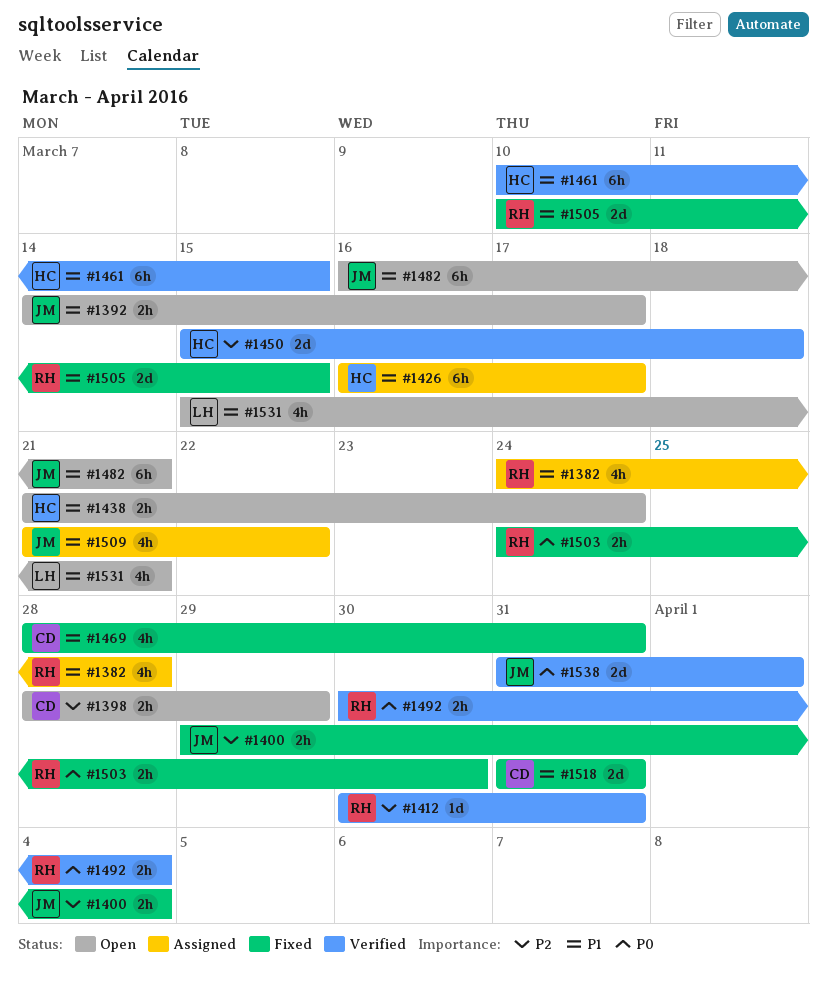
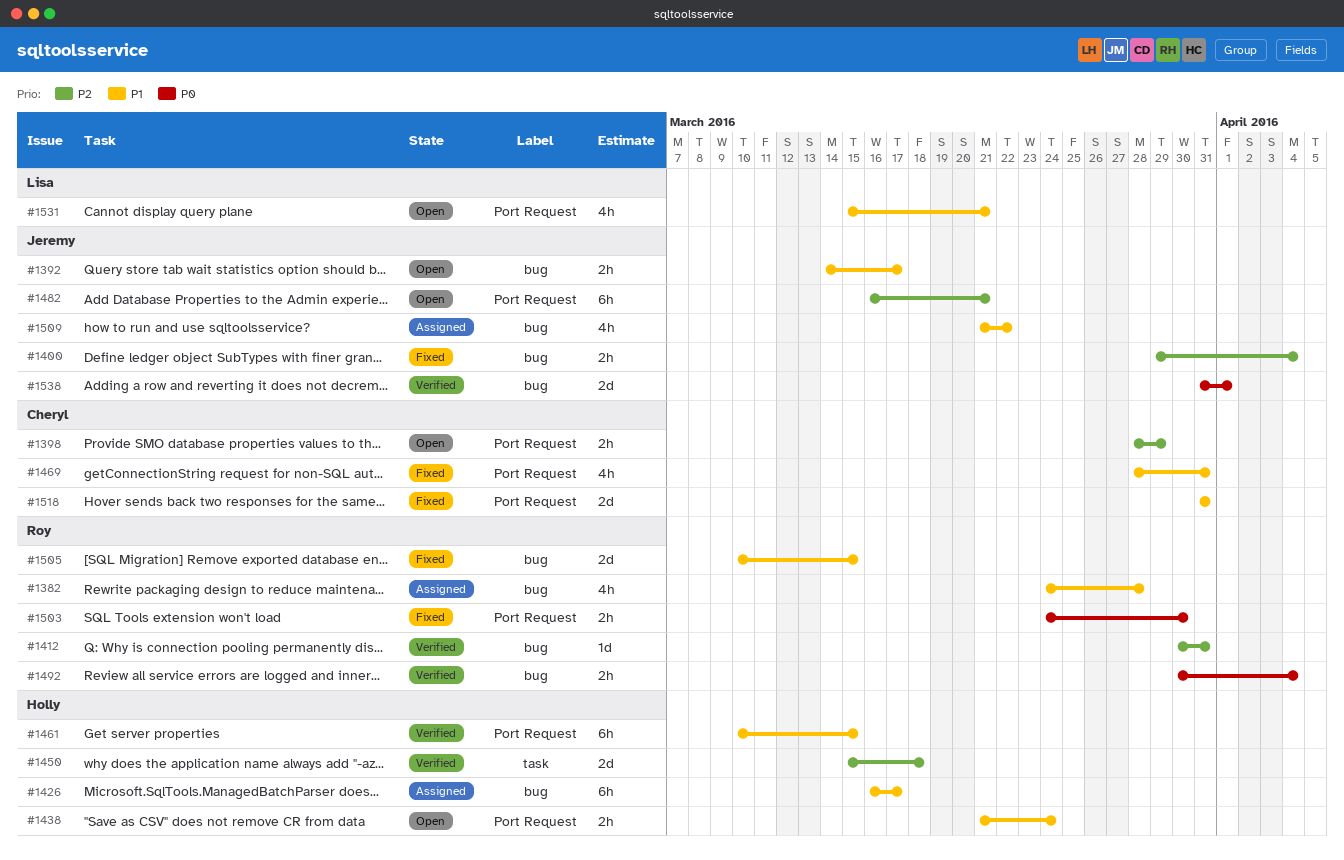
#1482, priority: P1 -> P2

